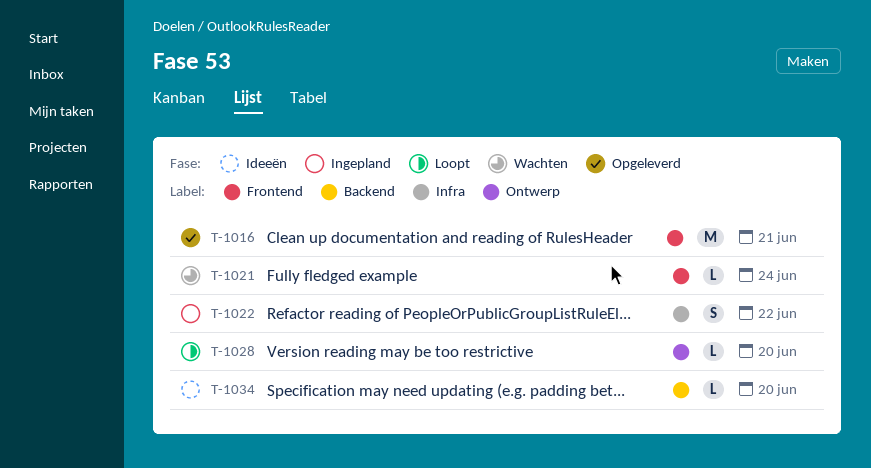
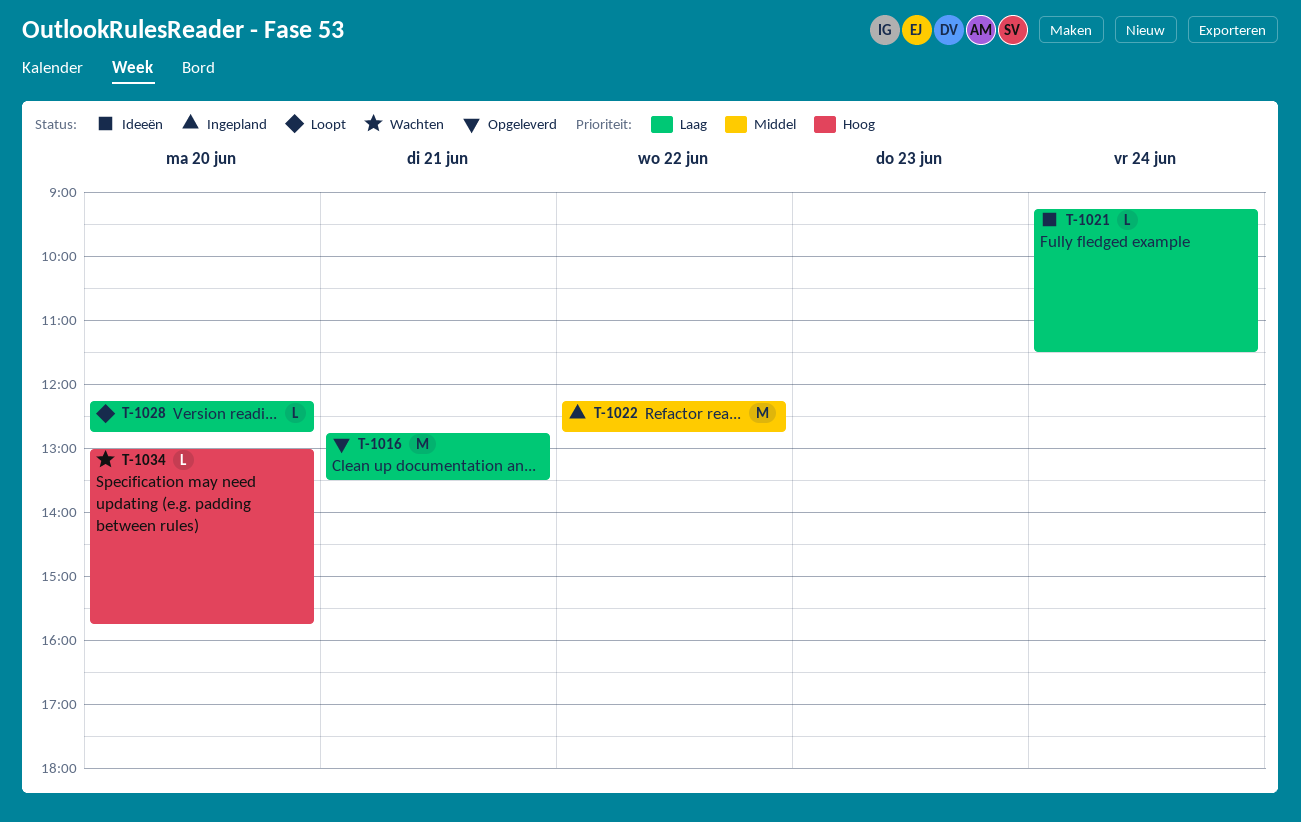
T-1021, status: Wachten -> Ideeën
T-1022, estimate: S -> M
T-1034, status: Ideeën -> Wachten

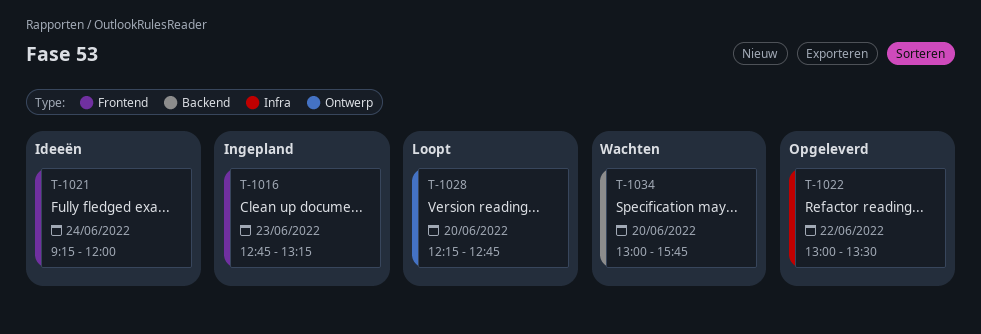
T-1016, status: Opgeleverd -> Ingepland
T-1016, day: Jun 21 -> Jun 23
T-1016, ends: 13:30 -> 13:15
T-1021, ends: 11:30 -> 12:00
T-1022, status: Ingepland -> Opgeleverd
T-1022, begins: 12:15 -> 13:00
T-1022, ends: 12:45 -> 13:30

